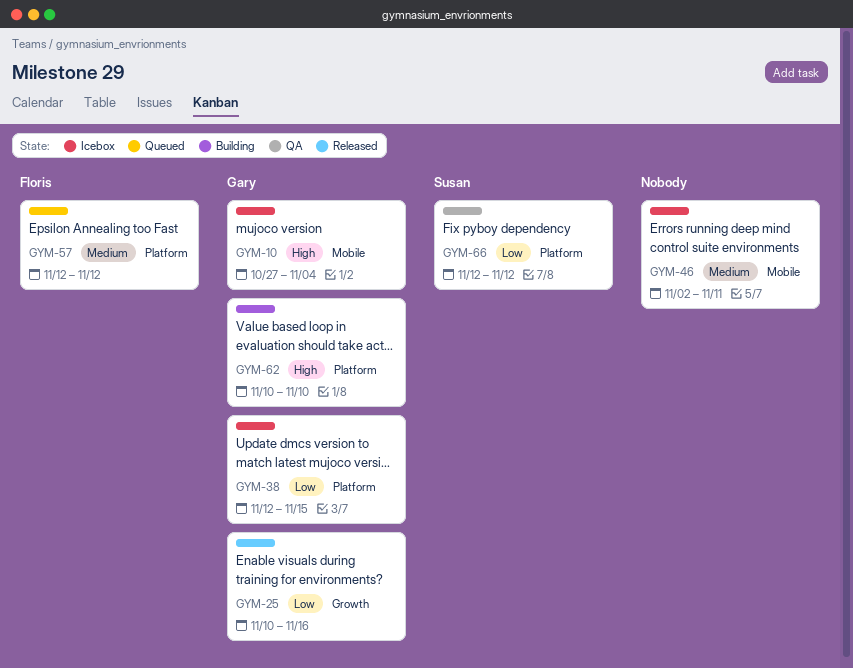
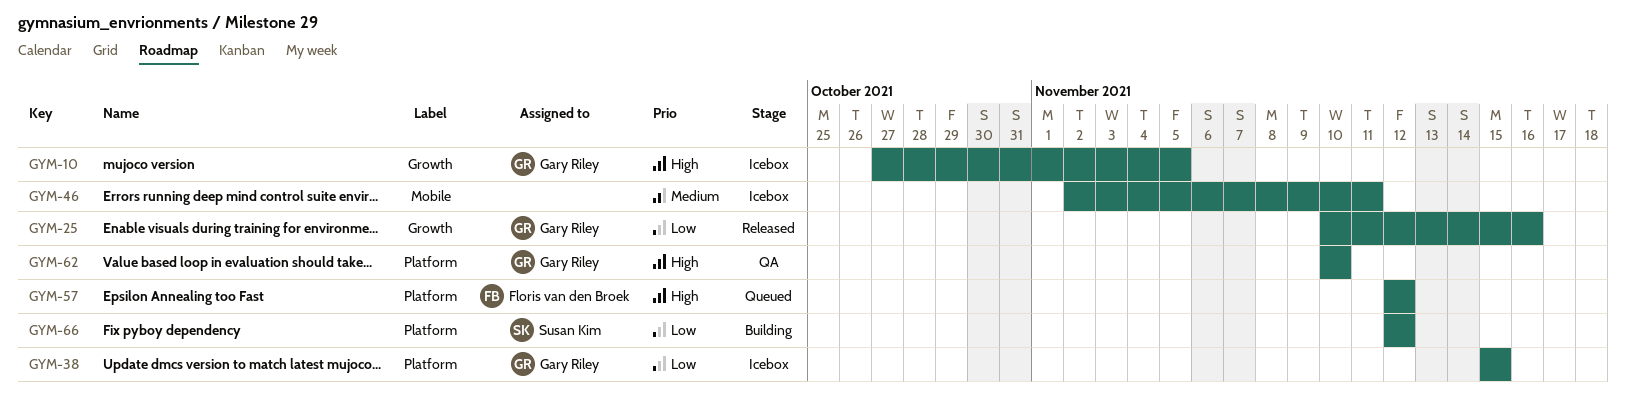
GYM-10, label: Mobile -> Growth
GYM-10, due: Nov 4 -> Nov 5
GYM-38, start: Nov 12 -> Nov 15
GYM-57, priority: Medium -> High
GYM-62, status: Building -> QA
GYM-66, status: QA -> Building

